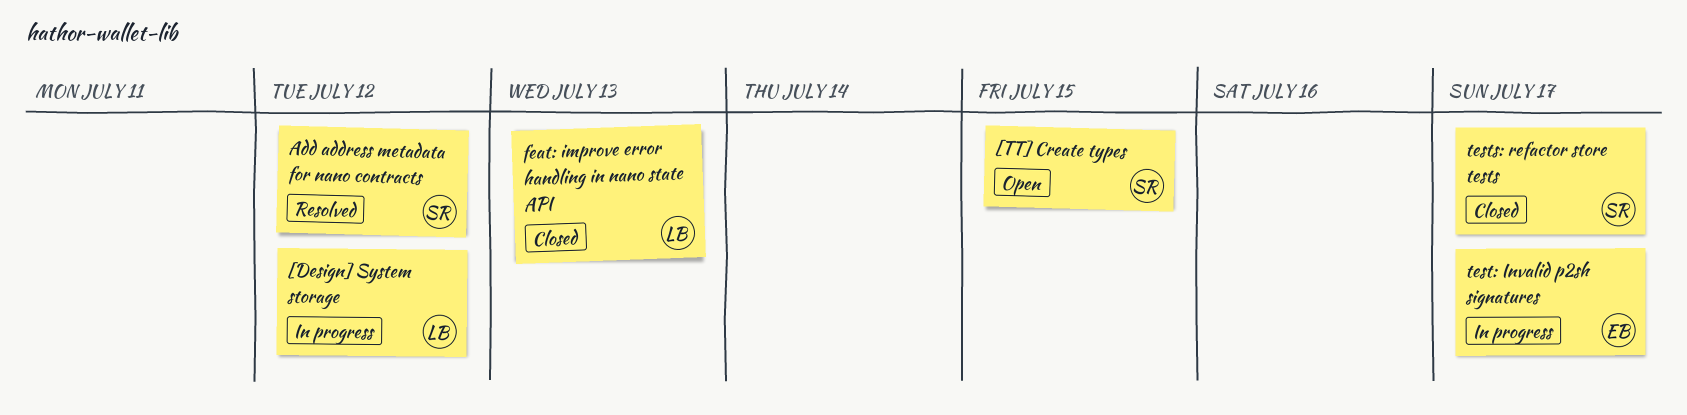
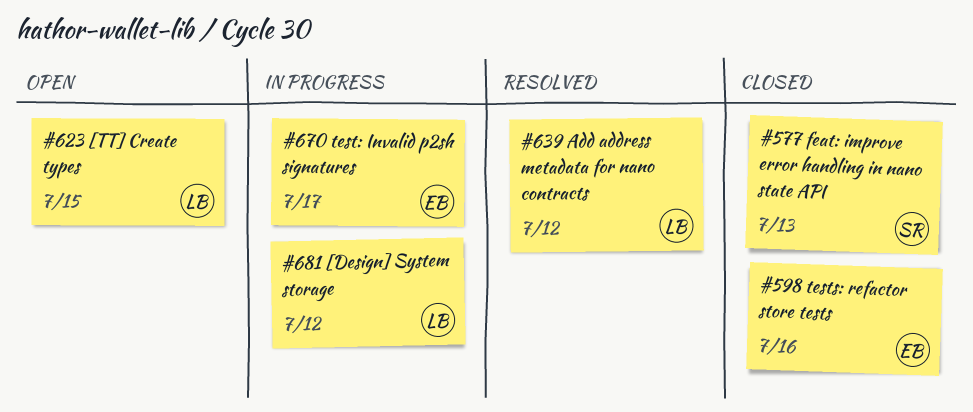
[TT] Create types, owner: SR -> LB
Add address metadata for nano contracts, owner: SR -> LB
feat: improve error handling in nano state API, owner: LB -> SR
tests: refactor store tests, owner: SR -> EB
tests: refactor store tests, due: Jul 17 -> Jul 16

